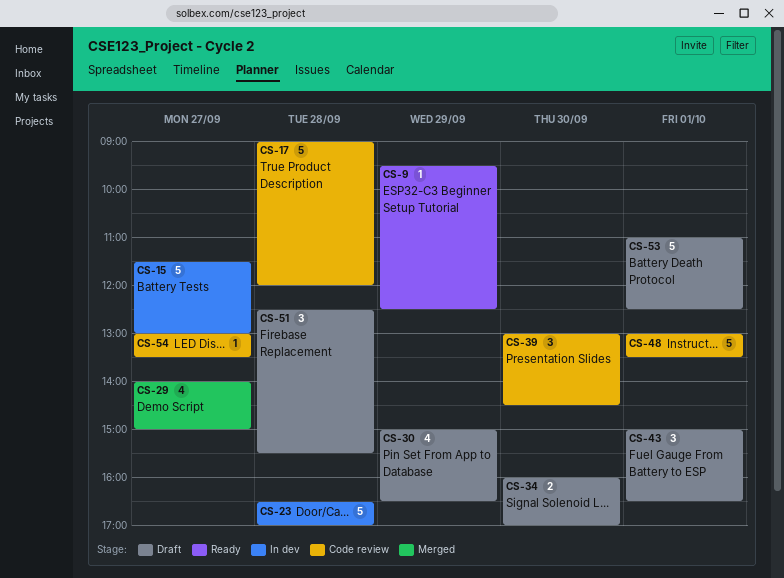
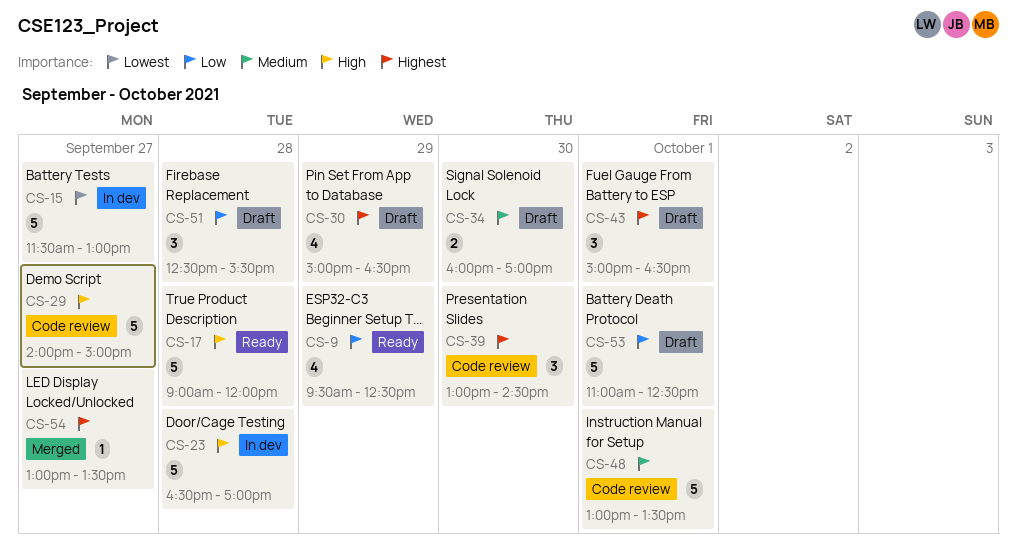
CS-9, estimate: 1 -> 4
CS-17, status: Code review -> Ready
CS-29, status: Merged -> Code review
CS-29, estimate: 4 -> 5
CS-54, status: Code review -> Merged

